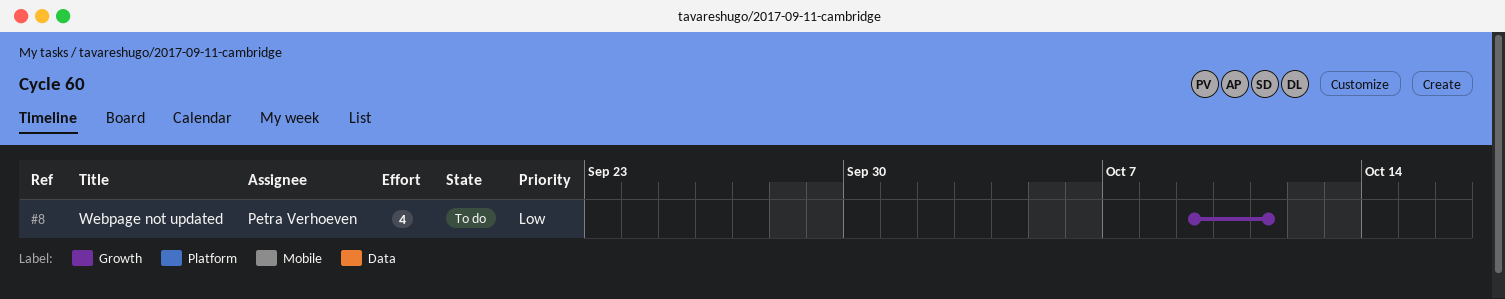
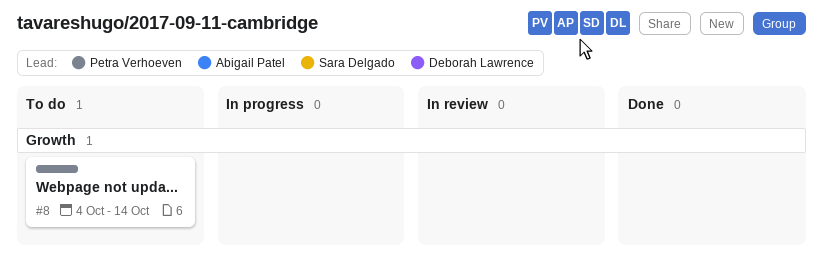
#8, start: Oct 9 -> Oct 4
#8, due: Oct 11 -> Oct 14

